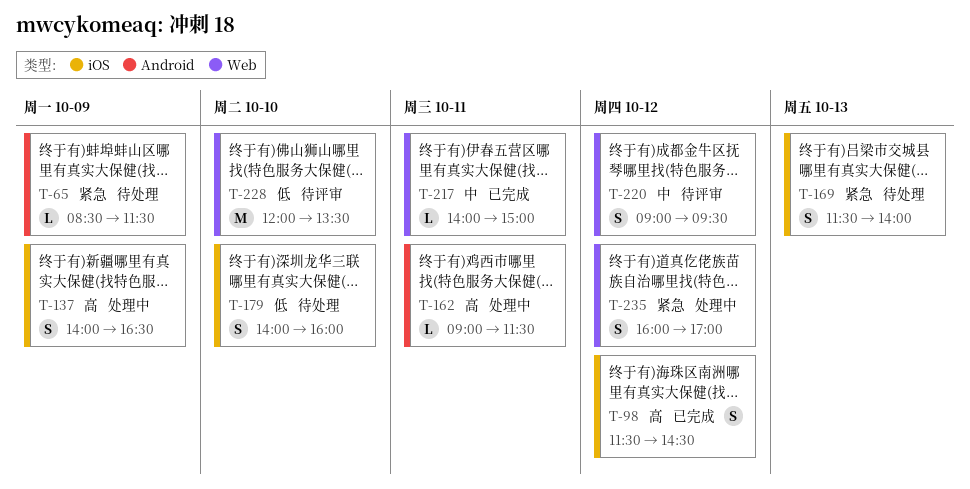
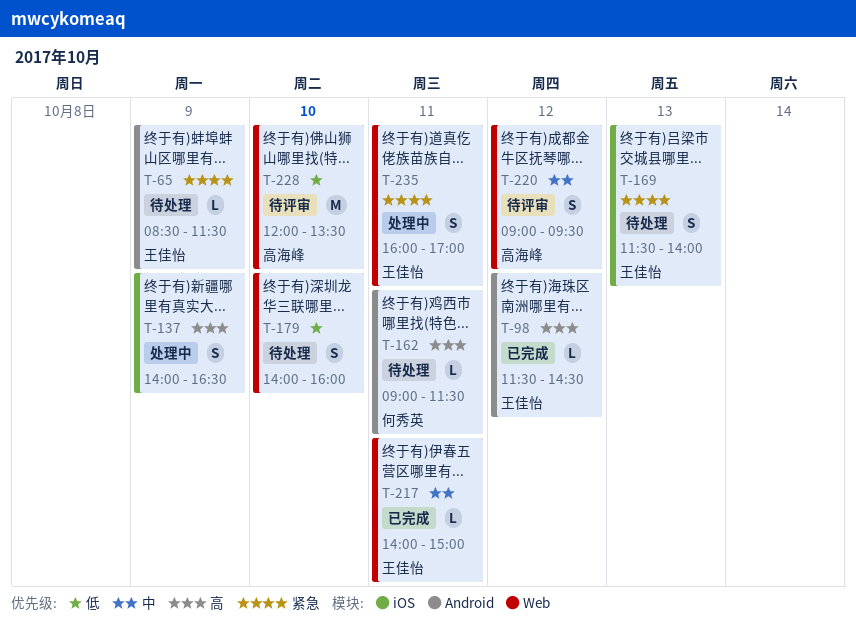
T-98, label: iOS -> Android
T-98, estimate: S -> L
T-162, status: 处理中 -> 待处理
T-179, label: iOS -> Web
T-235, day: Oct 12 -> Oct 11

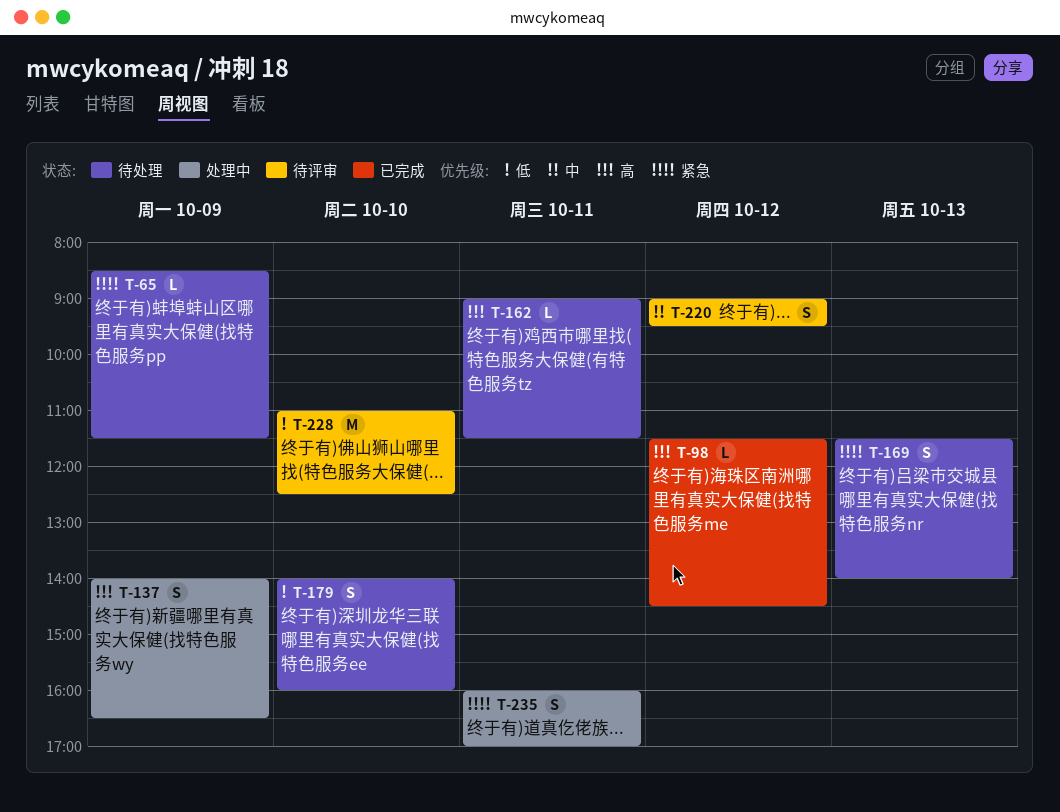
T-217: present -> none
T-228, begins: 12:00 -> 11:00
T-228, ends: 13:30 -> 12:30

